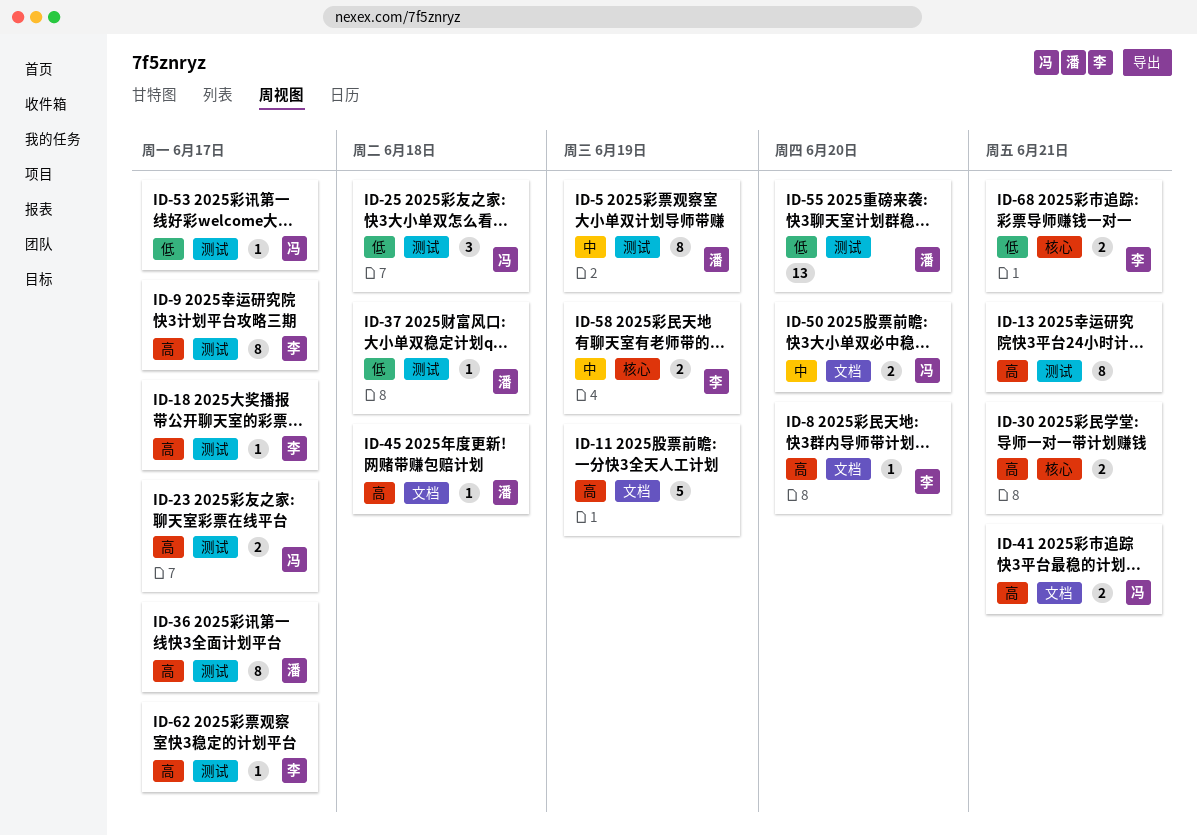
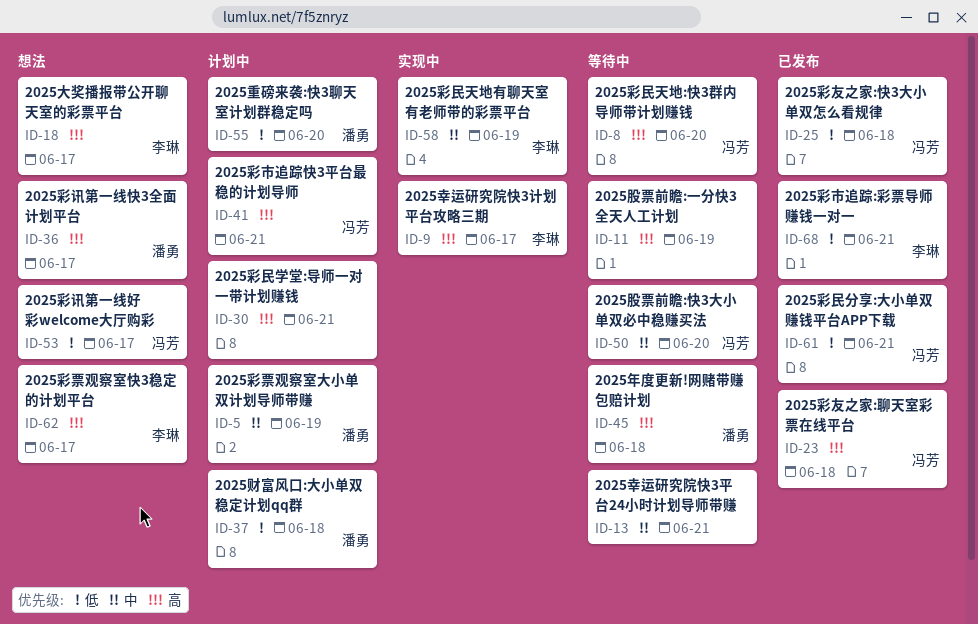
ID-8, owner: 李琳 -> 冯芳
ID-13, priority: 高 -> 中
ID-23, due: Jun 17 -> Jun 18
ID-61: none -> present

